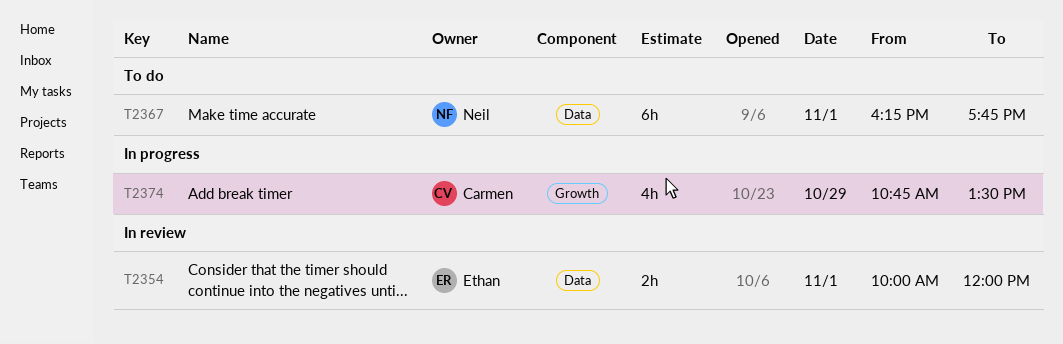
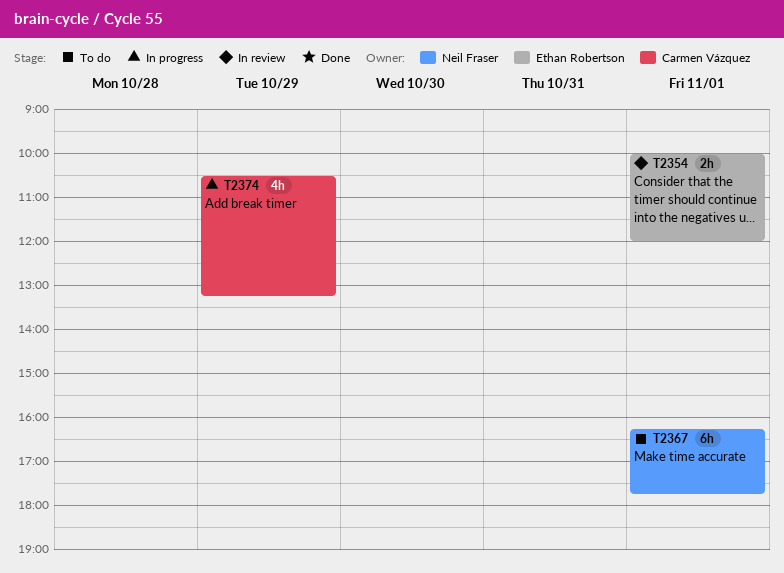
T2374, begins: 10:45 -> 10:30
T2374, ends: 13:30 -> 13:15

